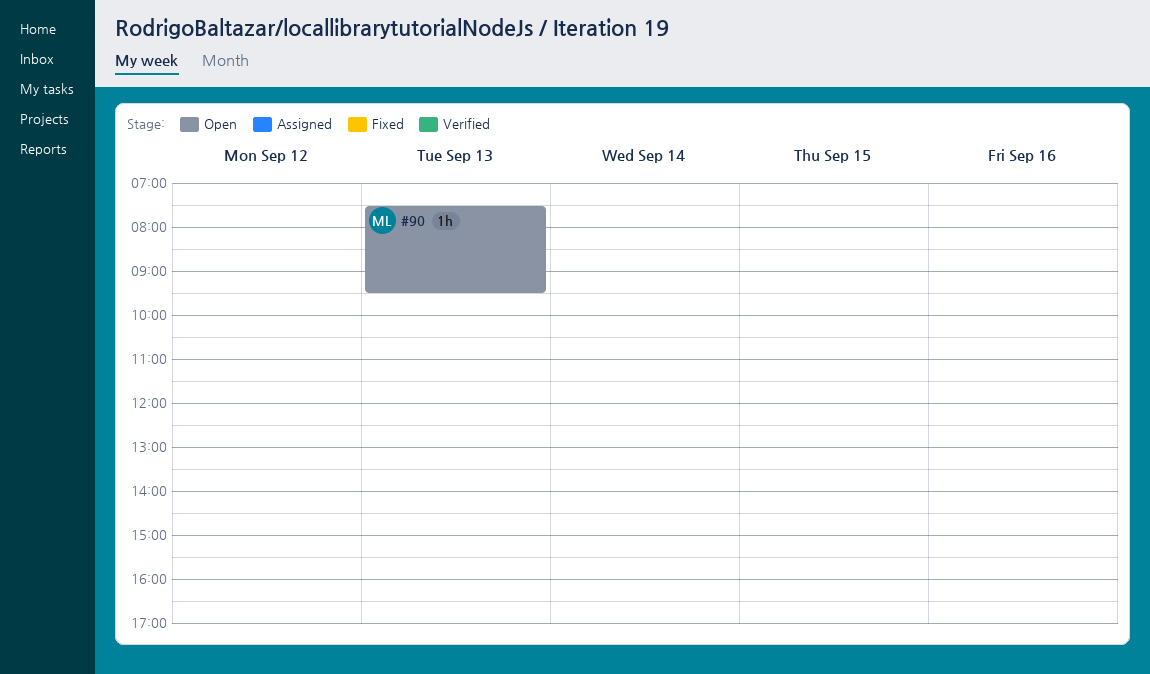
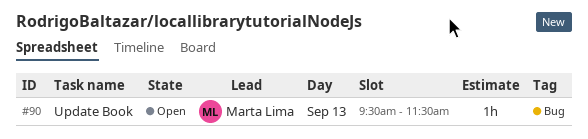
#90, begins: 07:30 -> 09:30
#90, ends: 09:30 -> 11:30

